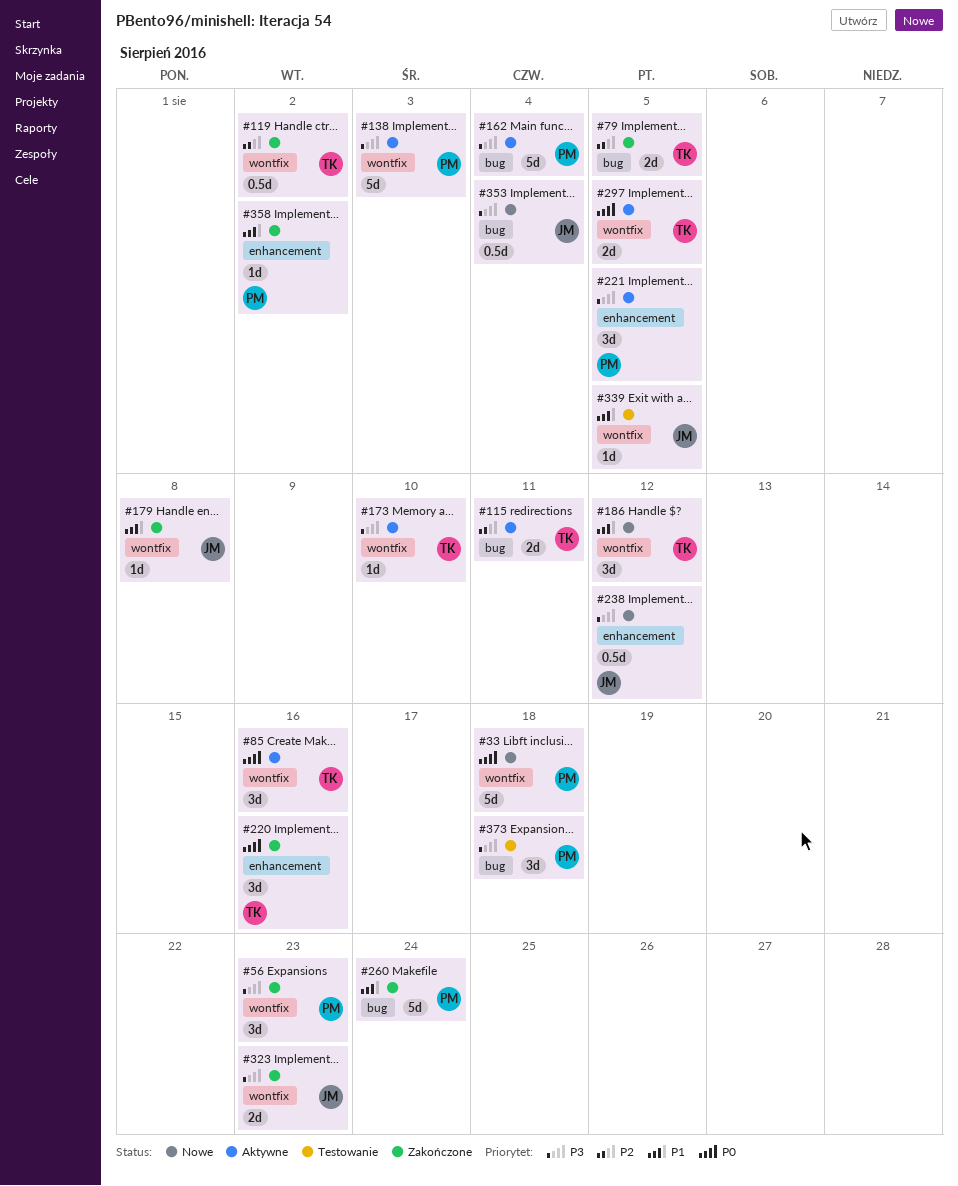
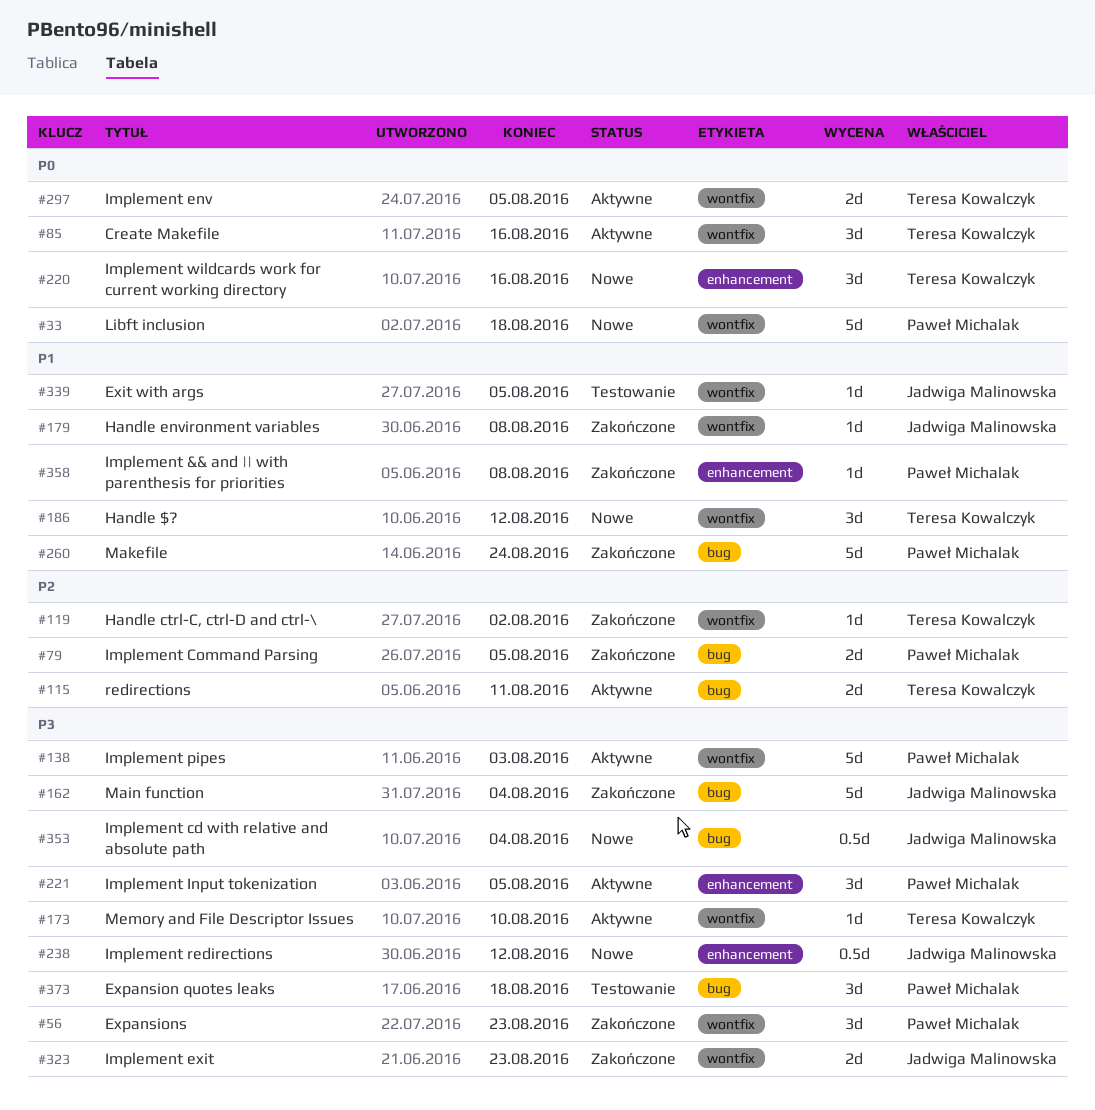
#79, owner: Teresa Kowalczyk -> Paweł Michalak
#119, estimate: 0.5d -> 1d
#162, status: Aktywne -> Zakończone
#162, owner: Paweł Michalak -> Jadwiga Malinowska
#220, status: Zakończone -> Nowe
#358, due: Aug 2 -> Aug 8

